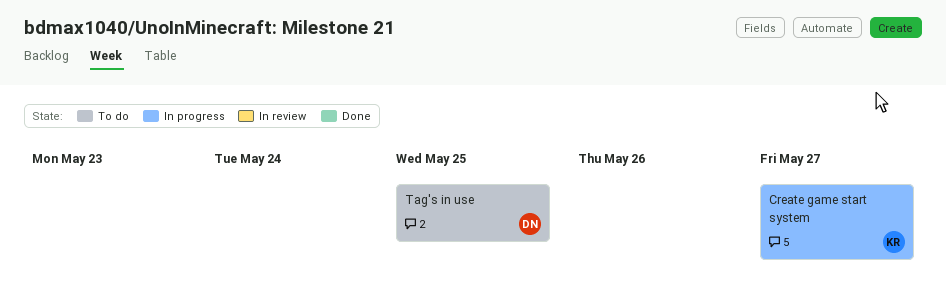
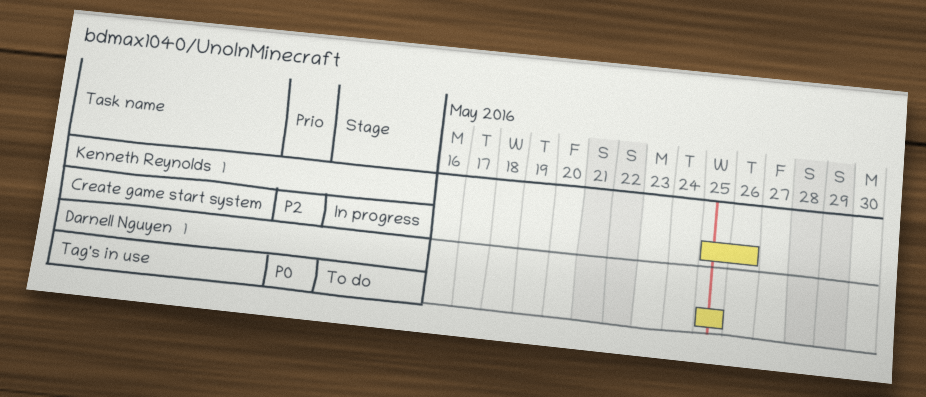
Create game start system, due: May 27 -> May 26

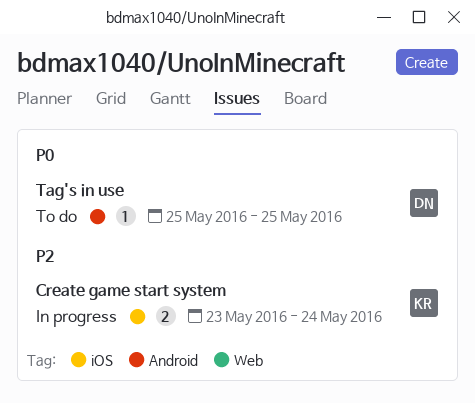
Create game start system, start: May 25 -> May 23
Create game start system, due: May 26 -> May 24

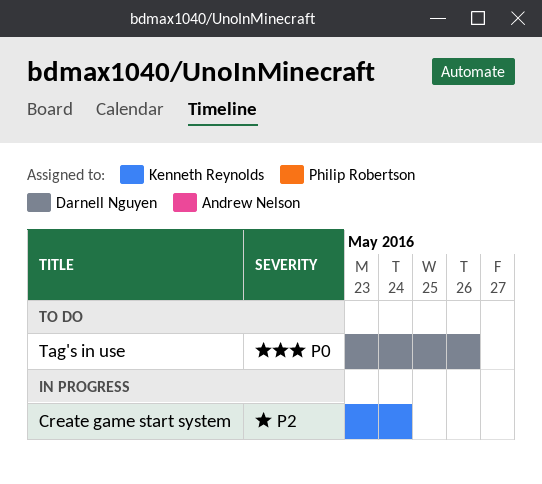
Tag's in use, start: May 25 -> May 23
Tag's in use, due: May 25 -> May 26

